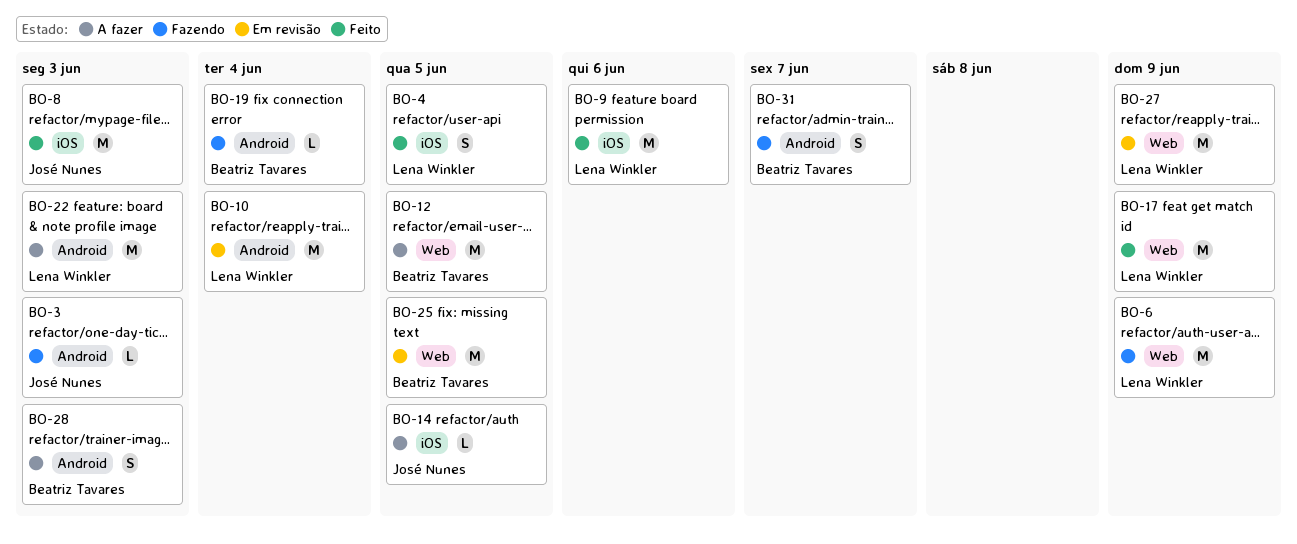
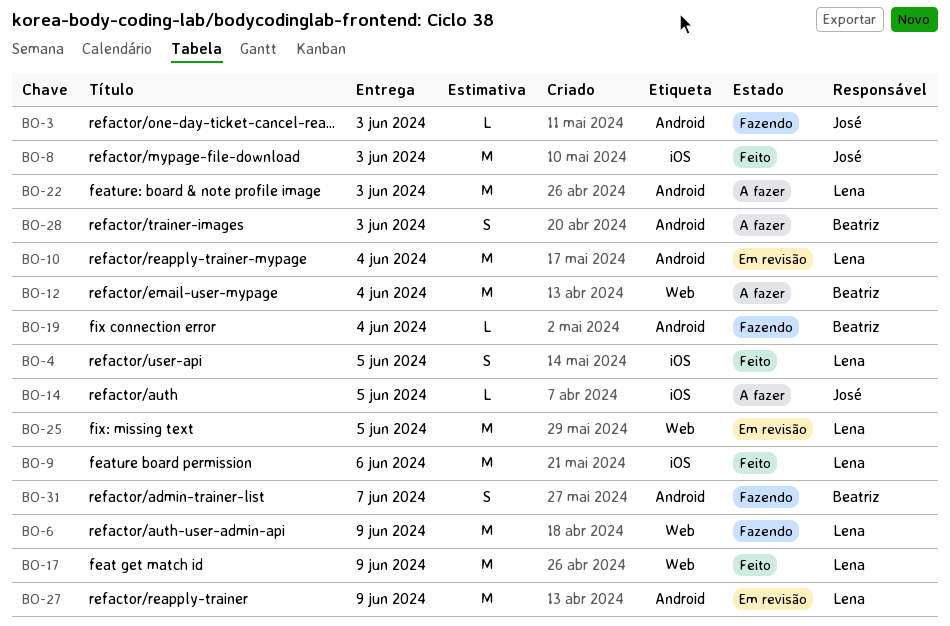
BO-12, due: Jun 5 -> Jun 4
BO-25, owner: Beatriz Tavares -> Lena Winkler
BO-27, label: Web -> Android

